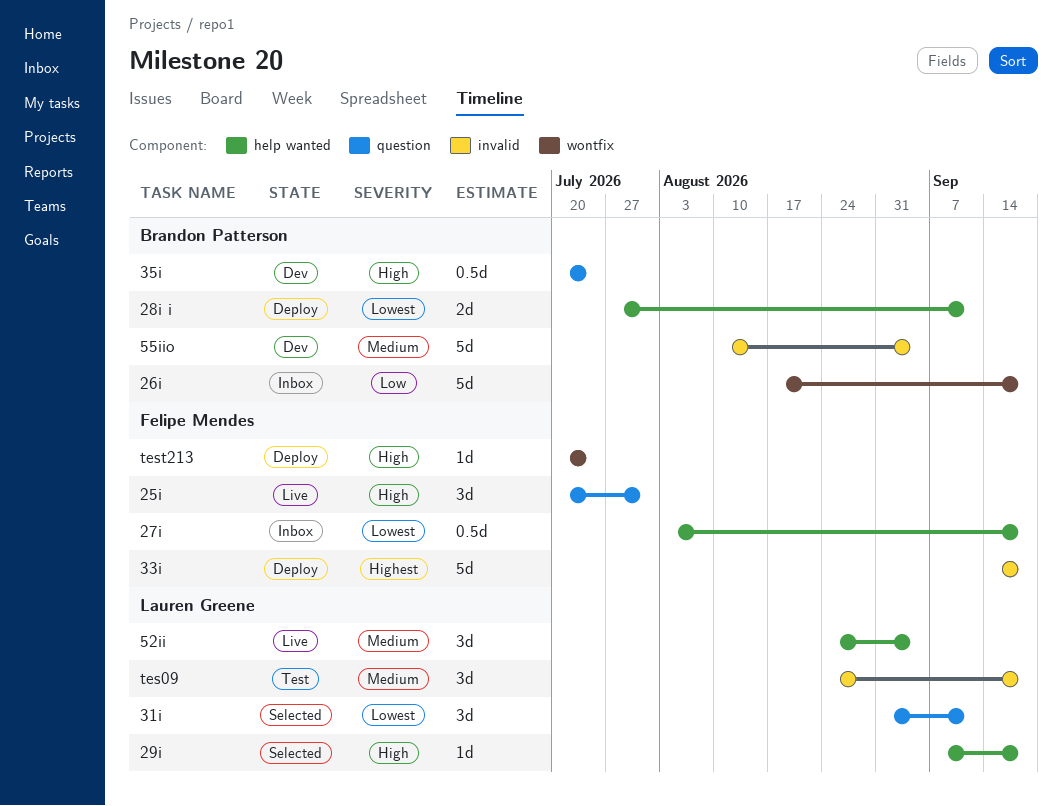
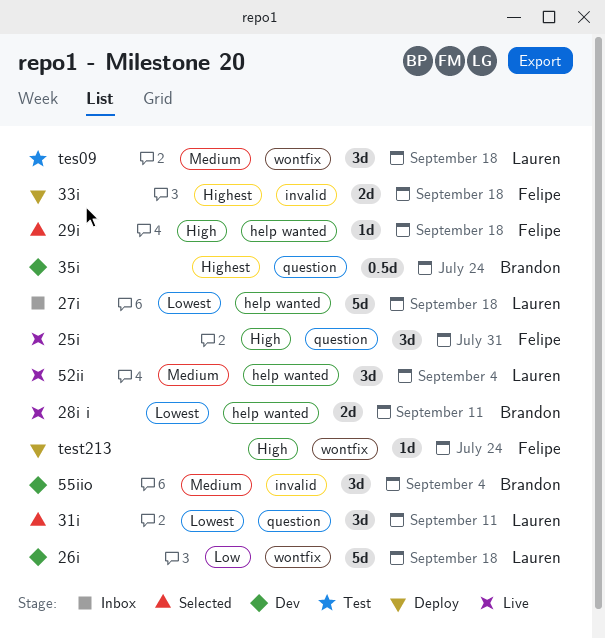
26i, status: Inbox -> Dev
26i, owner: Brandon Patterson -> Lauren Greene
27i, owner: Felipe Mendes -> Lauren Greene
27i, estimate: 0.5d -> 5d
28i i, status: Deploy -> Live
29i, owner: Lauren Greene -> Felipe Mendes
33i, estimate: 5d -> 2d
35i, priority: High -> Highest
55iio, estimate: 5d -> 3d
tes09, label: invalid -> wontfix

